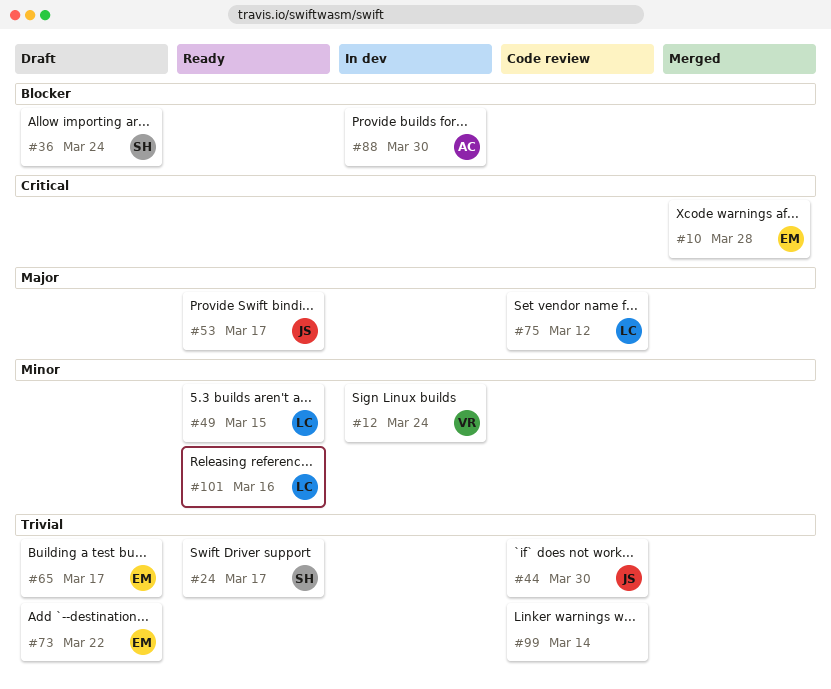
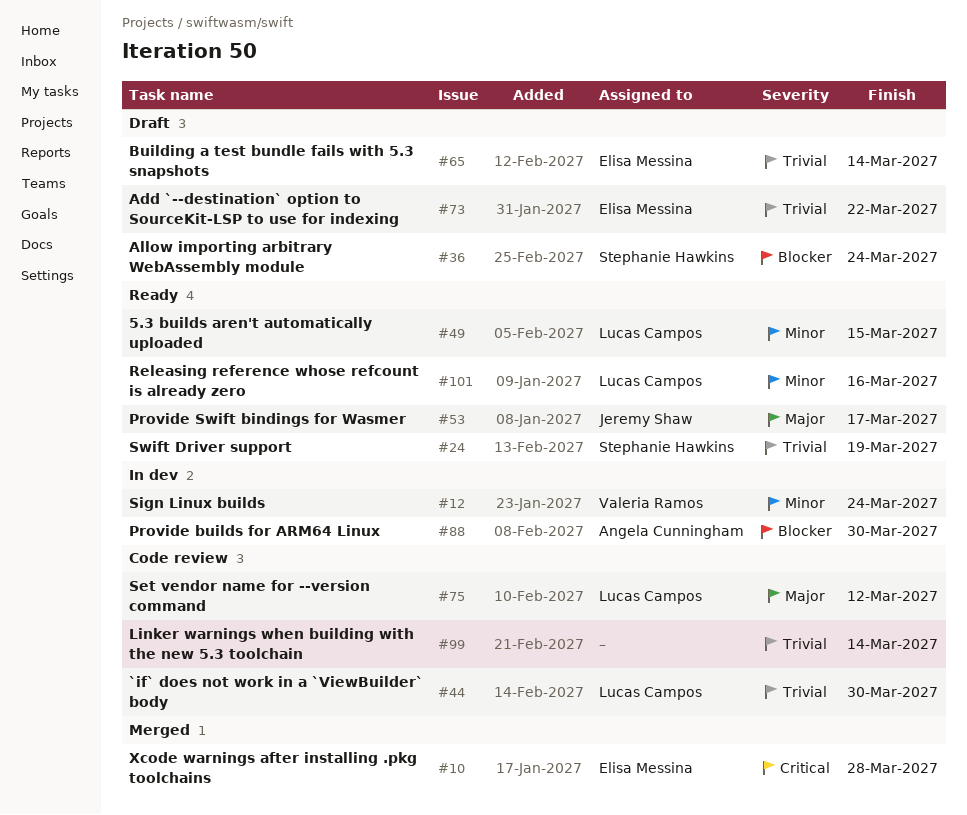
#24, due: Mar 17 -> Mar 19
#44, owner: Jeremy Shaw -> Lucas Campos
#65, due: Mar 17 -> Mar 14

